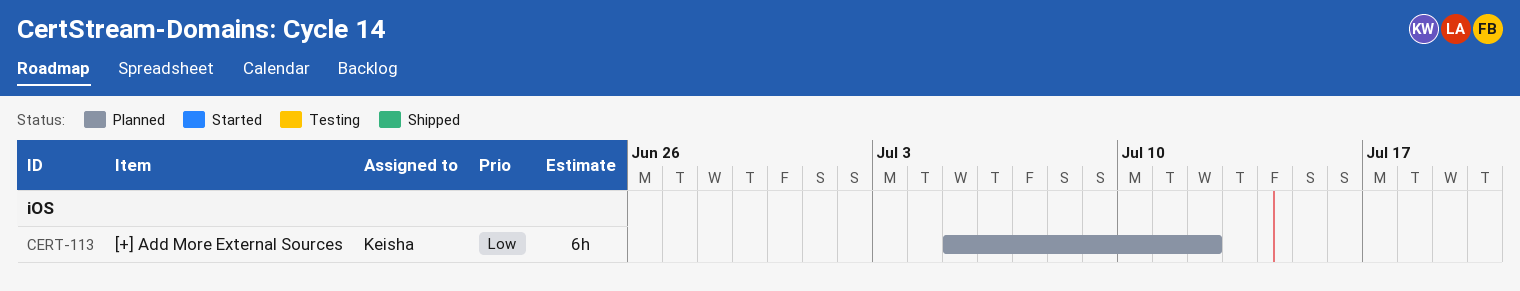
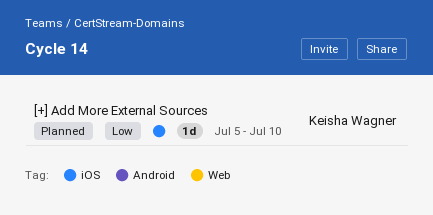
[+] Add More External Sources, estimate: 6h -> 1d
[+] Add More External Sources, due: Jul 12 -> Jul 10

